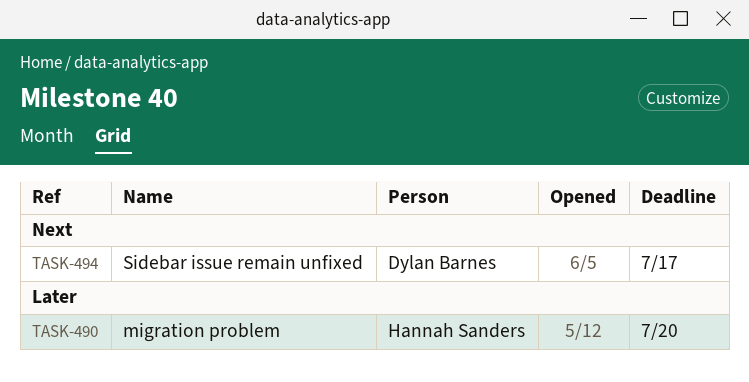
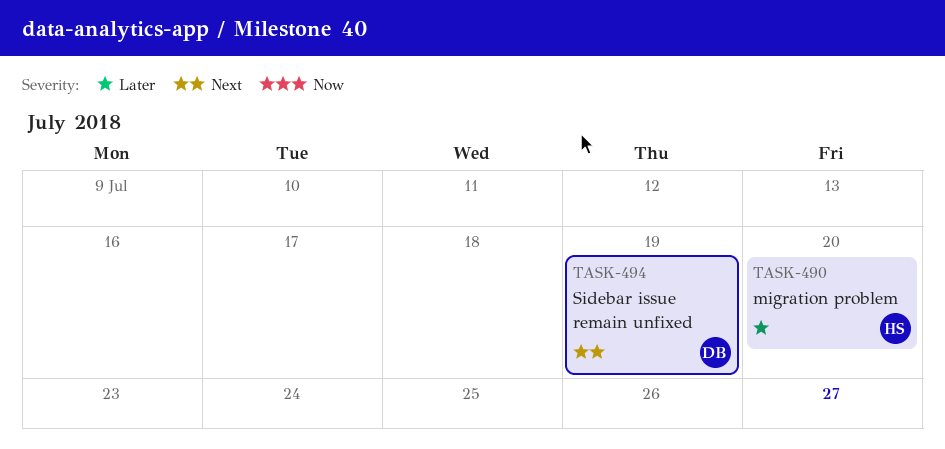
TASK-494, due: Jul 17 -> Jul 19

